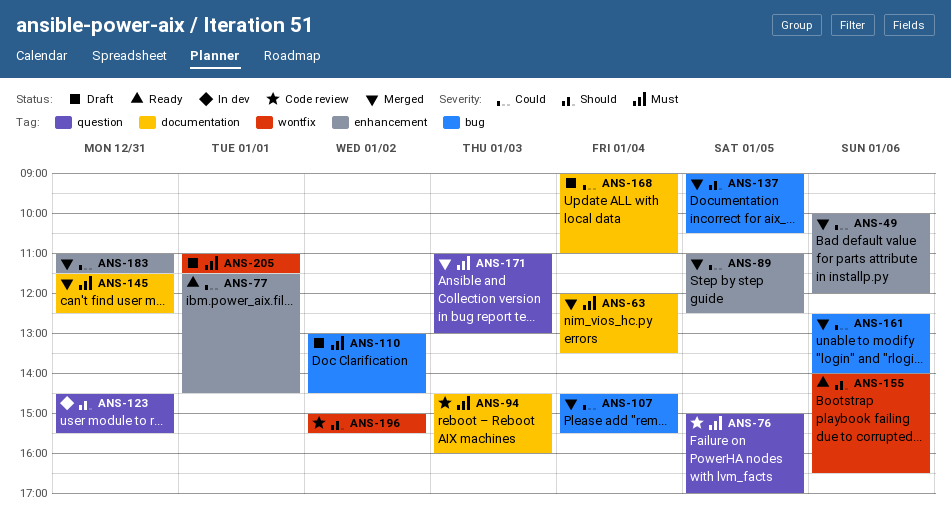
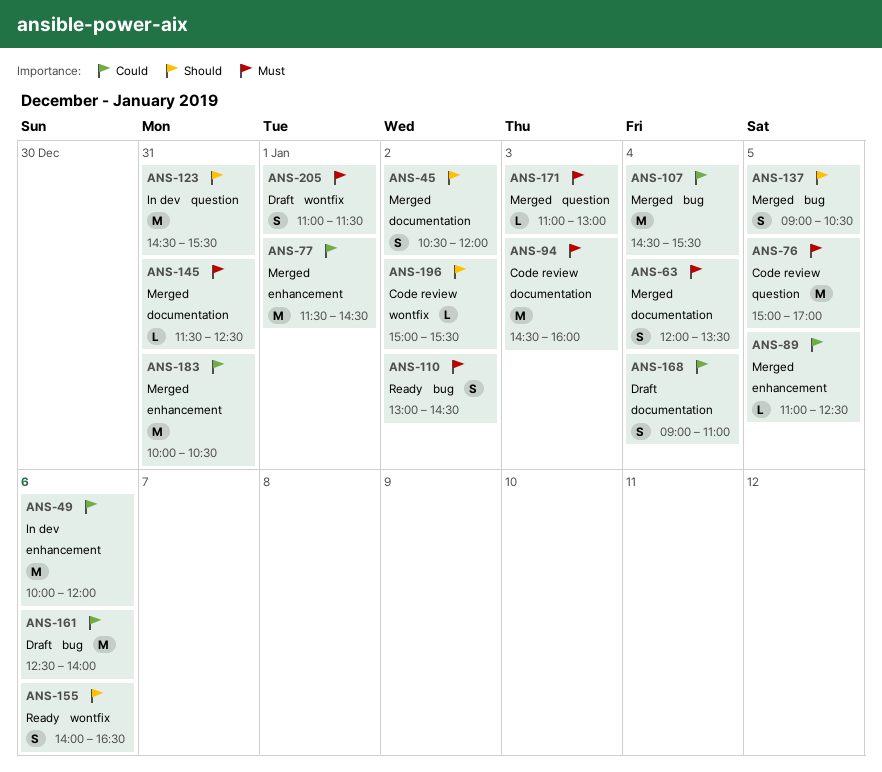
ANS-45: none -> present
ANS-49, status: Merged -> In dev
ANS-77, status: Ready -> Merged
ANS-110, status: Draft -> Ready
ANS-161, status: Merged -> Draft
ANS-183, begins: 11:00 -> 10:00
ANS-183, ends: 11:30 -> 10:30

